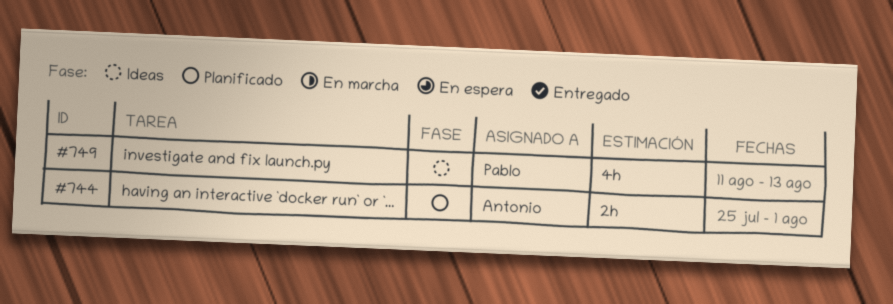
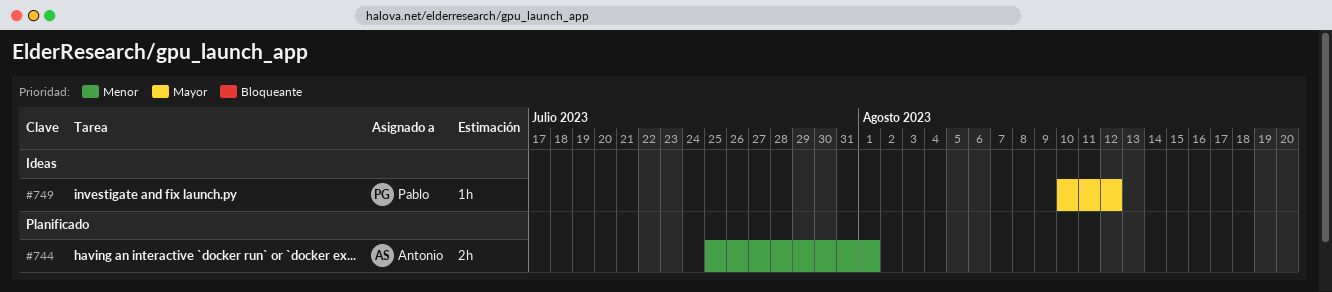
#749, estimate: 4h -> 1h
#749, start: Aug 11 -> Aug 10
#749, due: Aug 13 -> Aug 12

